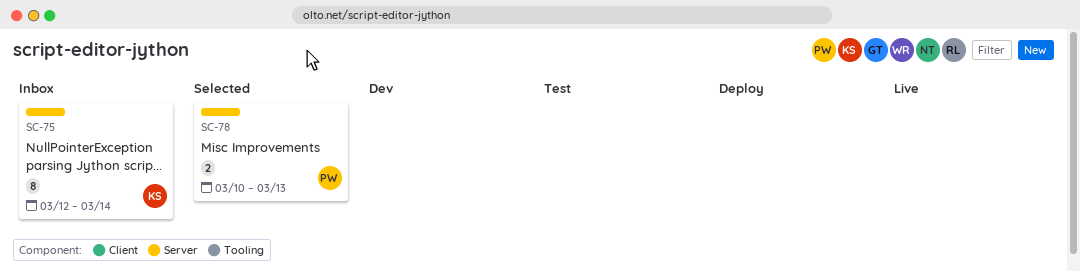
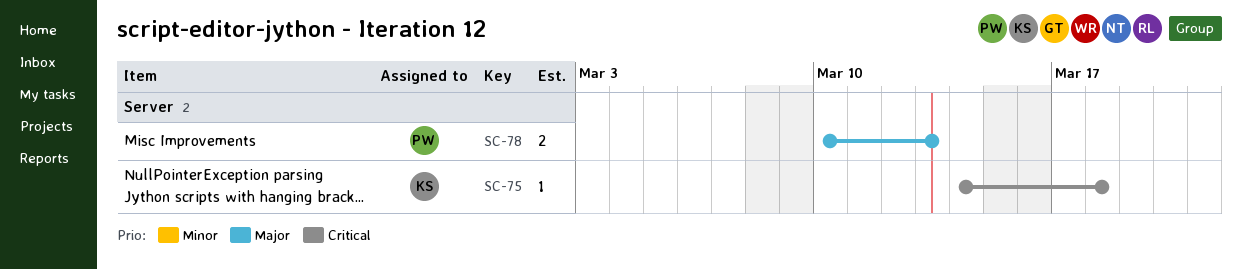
SC-75, estimate: 8 -> 1
SC-75, start: Mar 12 -> Mar 14
SC-75, due: Mar 14 -> Mar 18

